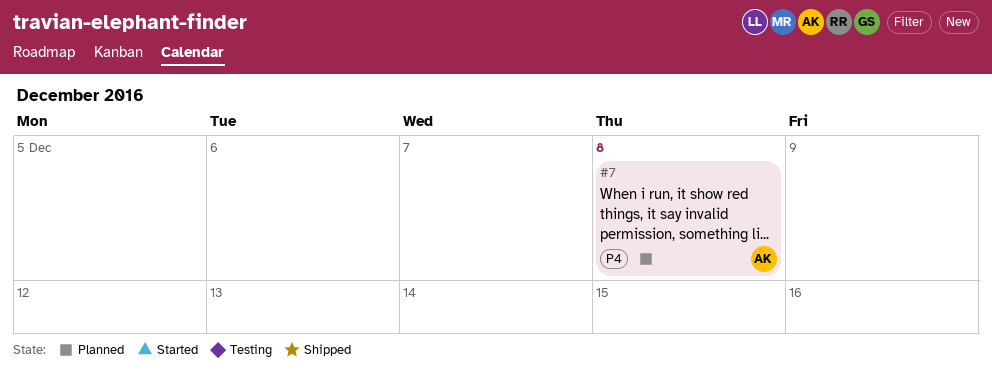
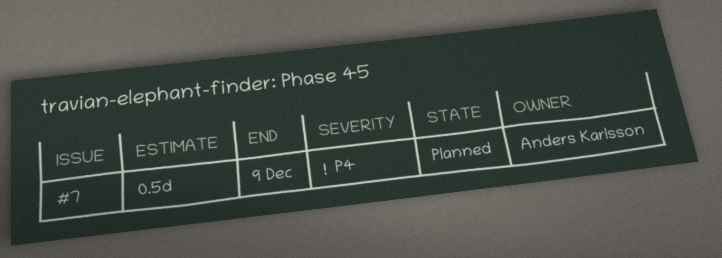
#7, due: Dec 8 -> Dec 9

